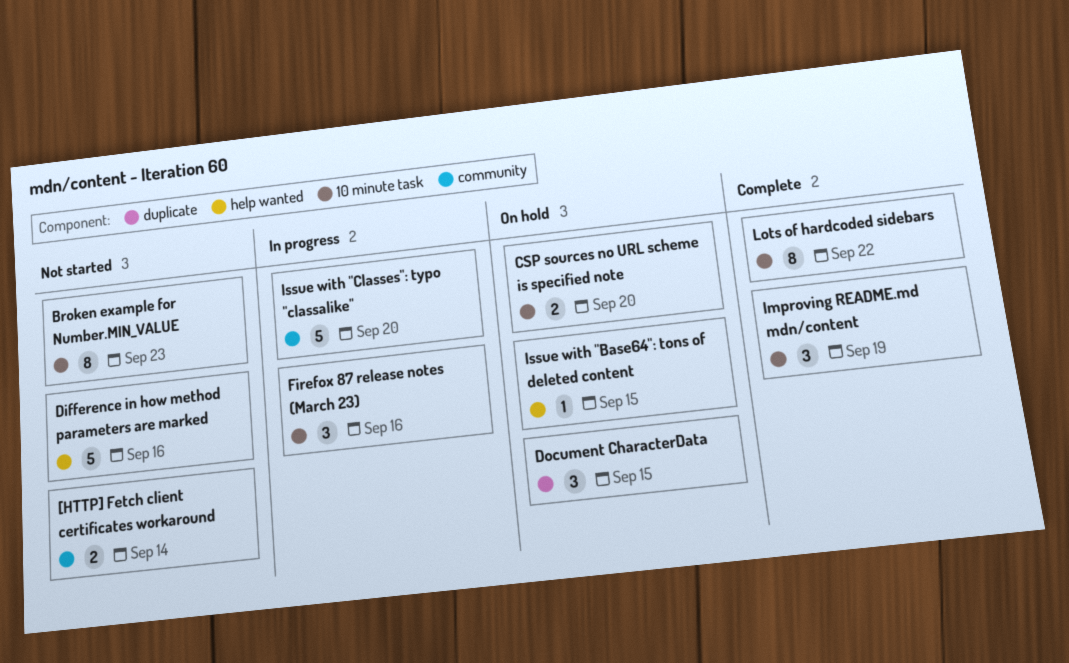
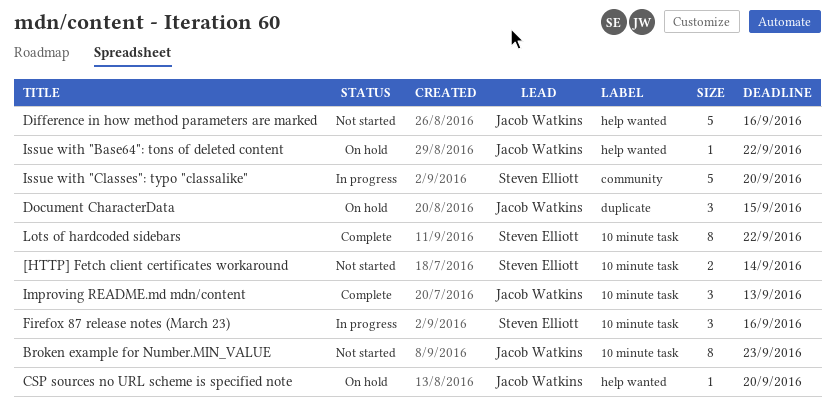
[HTTP] Fetch client certificates workaround, label: community -> 10 minute task
CSP sources no URL scheme is specified note, label: 10 minute task -> help wanted
CSP sources no URL scheme is specified note, estimate: 2 -> 1
Improving README.md mdn/content, due: Sep 19 -> Sep 13
Issue with "Base64": tons of deleted content, due: Sep 15 -> Sep 22

